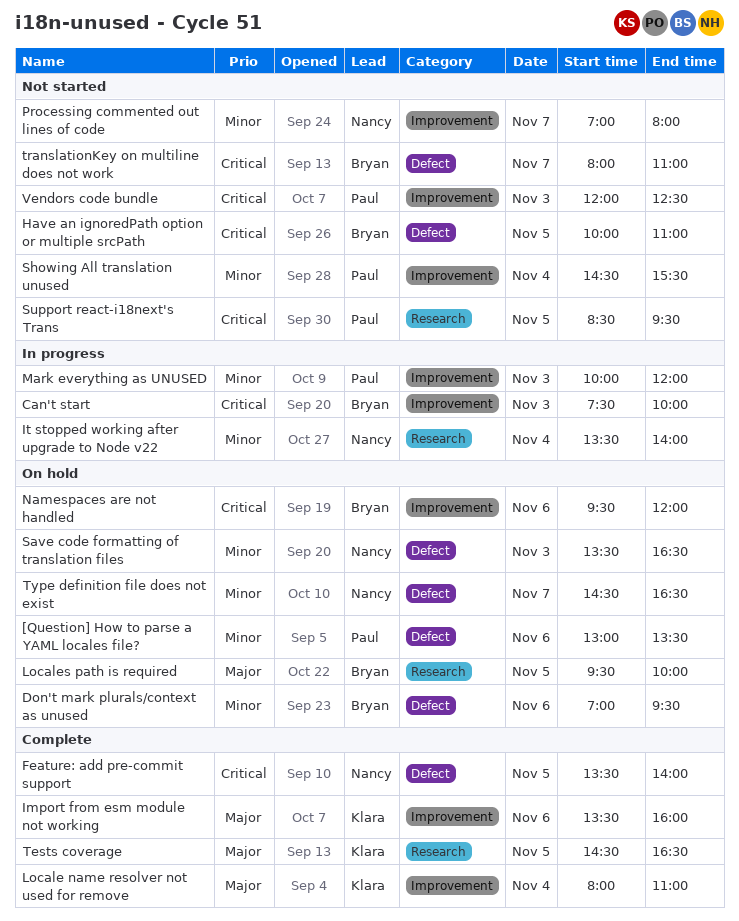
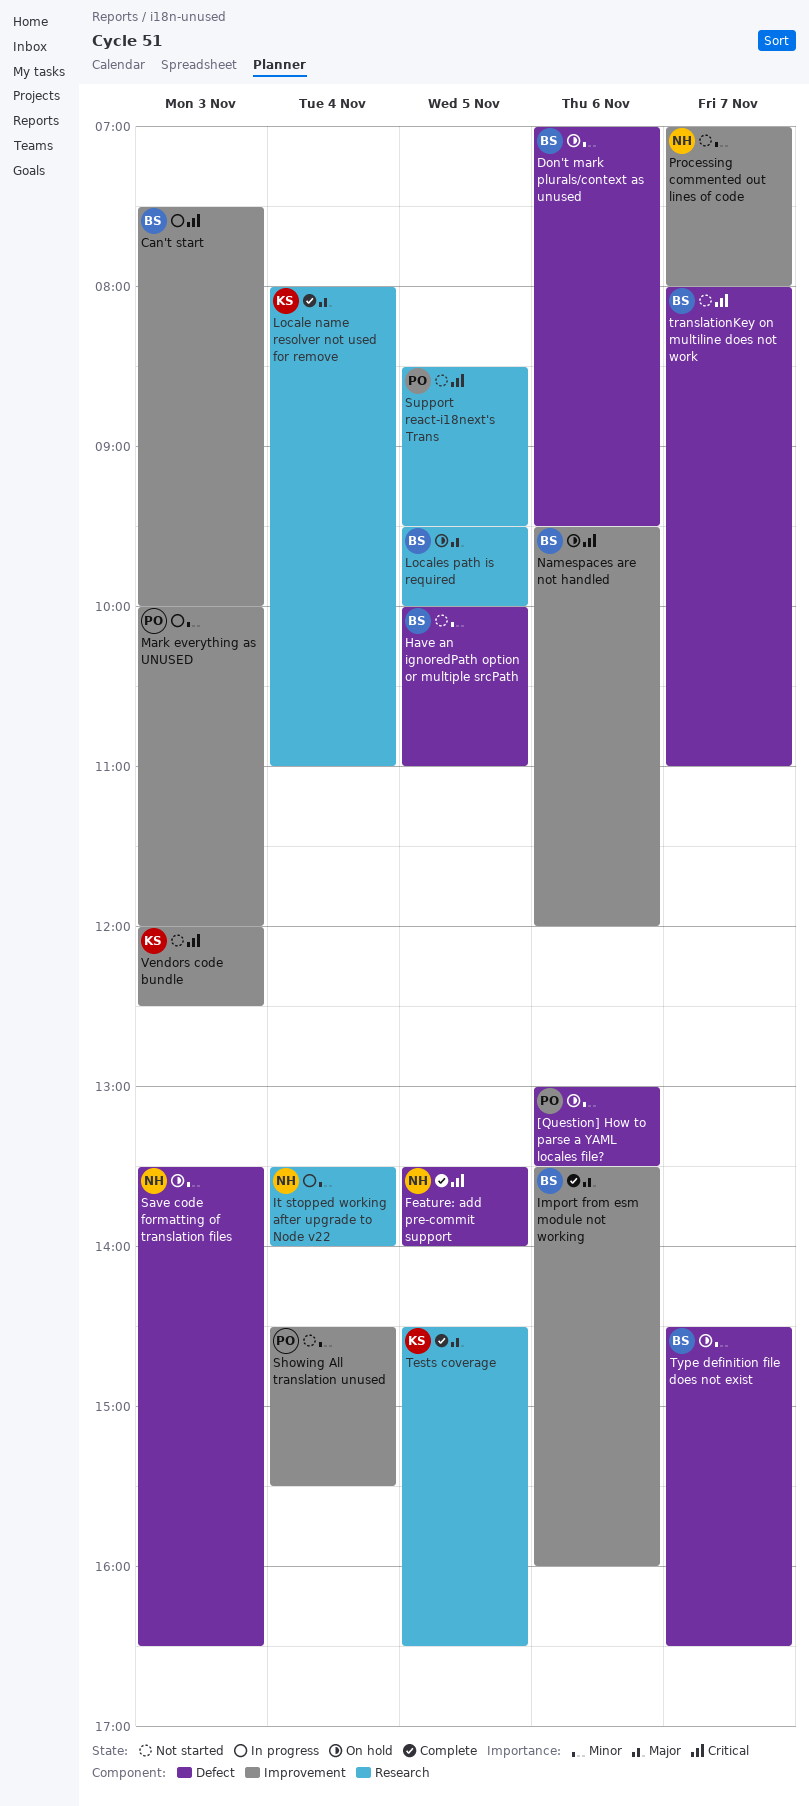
Have an ignoredPath option or multiple srcPath, priority: Critical -> Minor
Import from esm module not working, owner: Klara -> Bryan
Locale name resolver not used for remove, label: Improvement -> Research
Type definition file does not exist, owner: Nancy -> Bryan
Vendors code bundle, owner: Paul -> Klara

